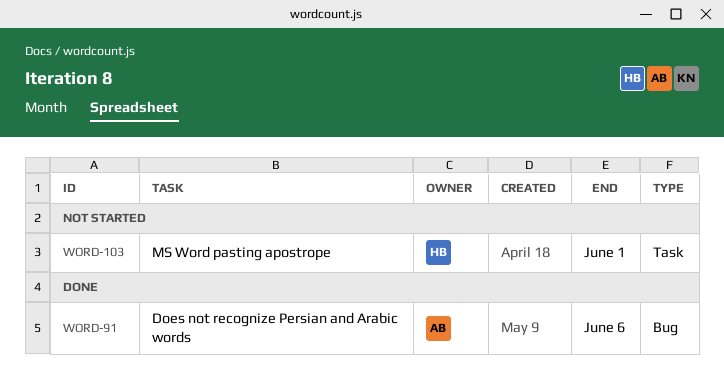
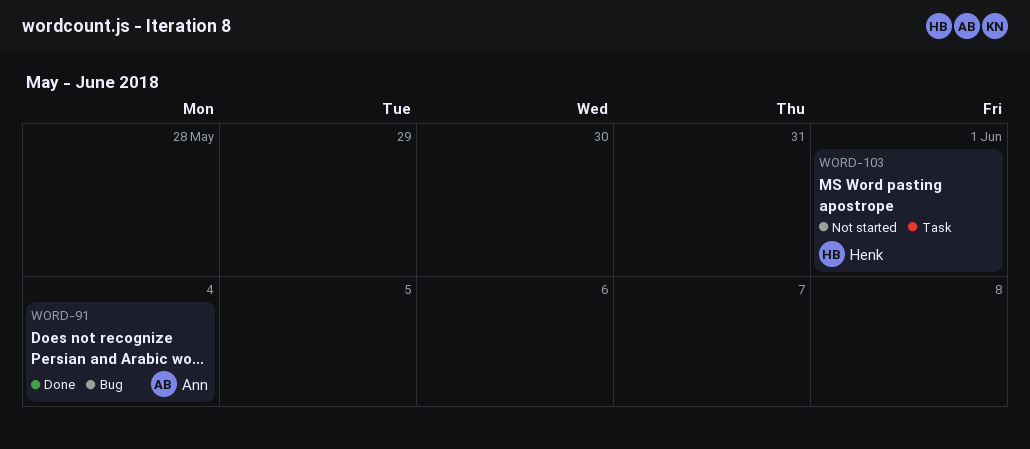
WORD-91, due: Jun 6 -> Jun 4

